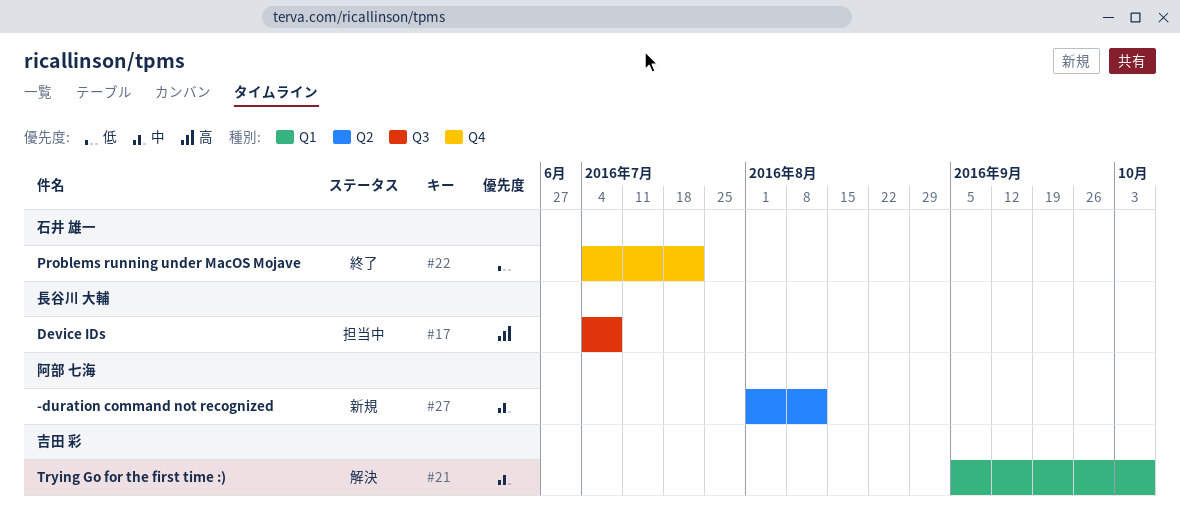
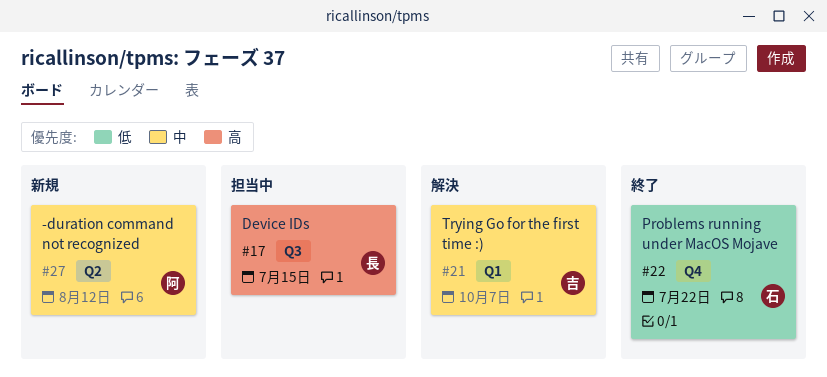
#17, due: Jul 8 -> Jul 15

